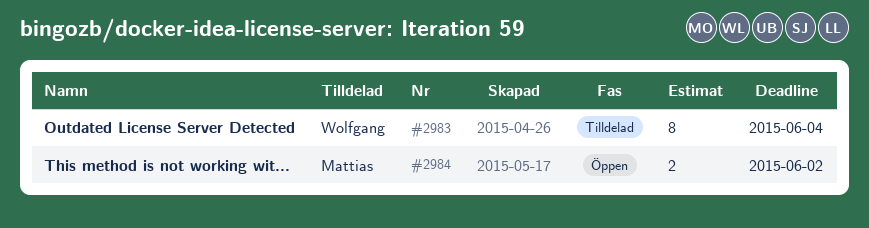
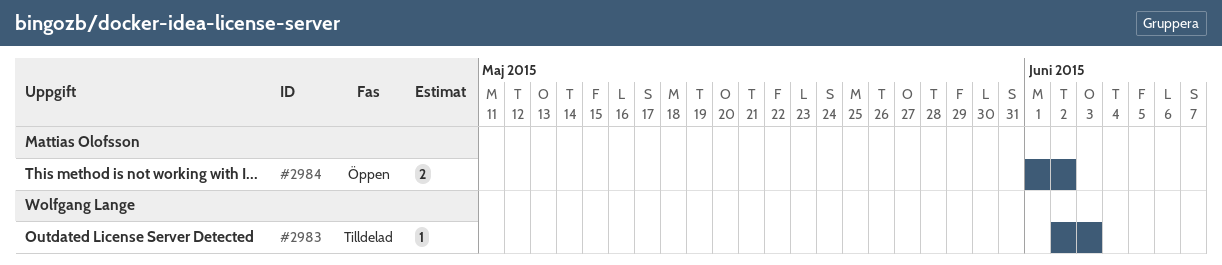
#2983, estimate: 8 -> 1
#2983, due: Jun 4 -> Jun 3

